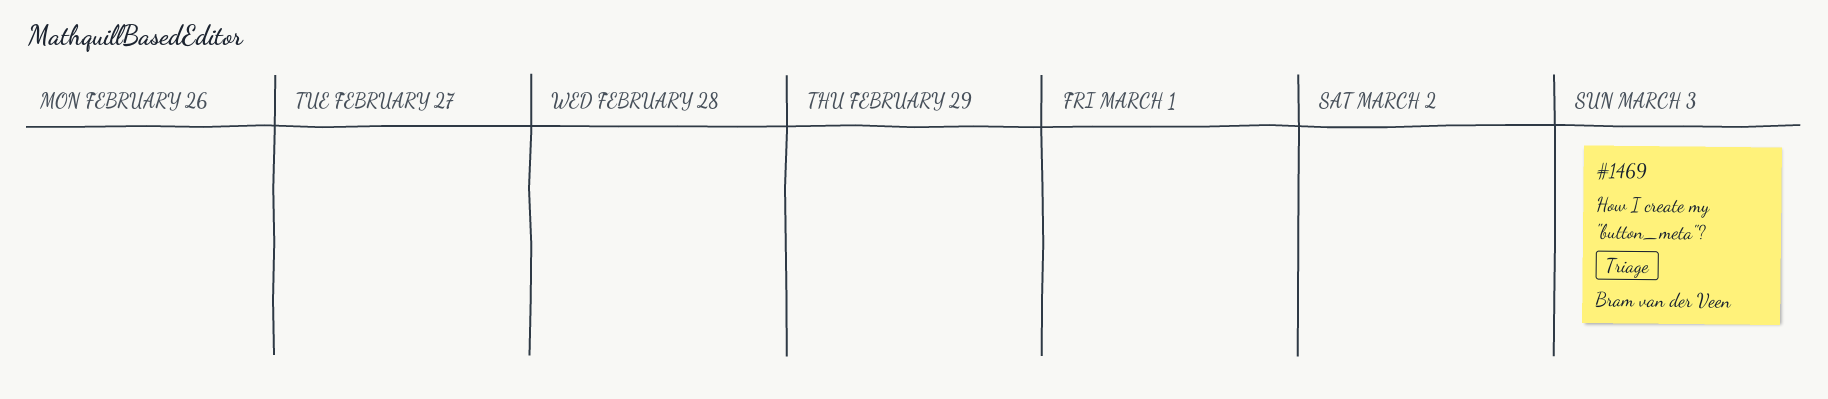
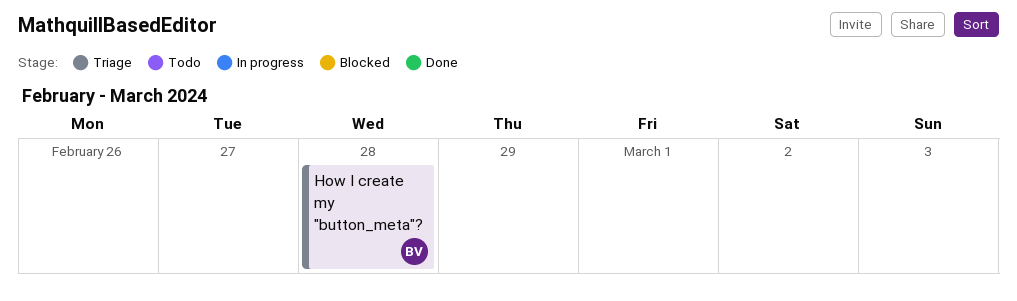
How I create my "button_meta"?, due: Mar 3 -> Feb 28

